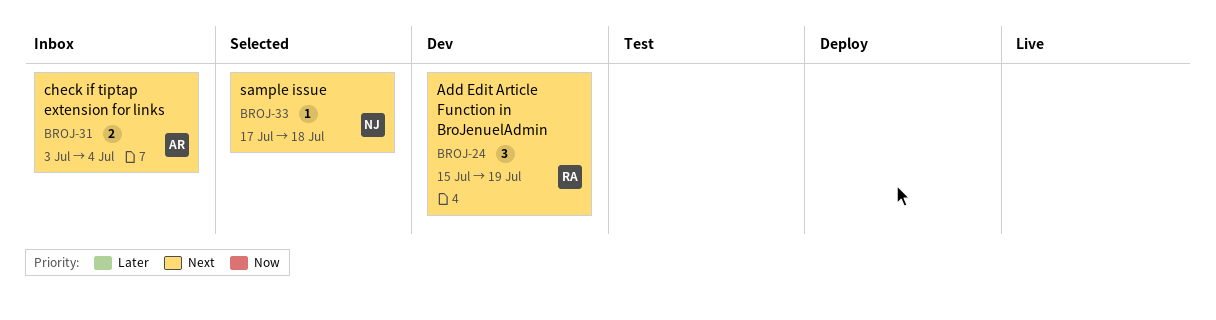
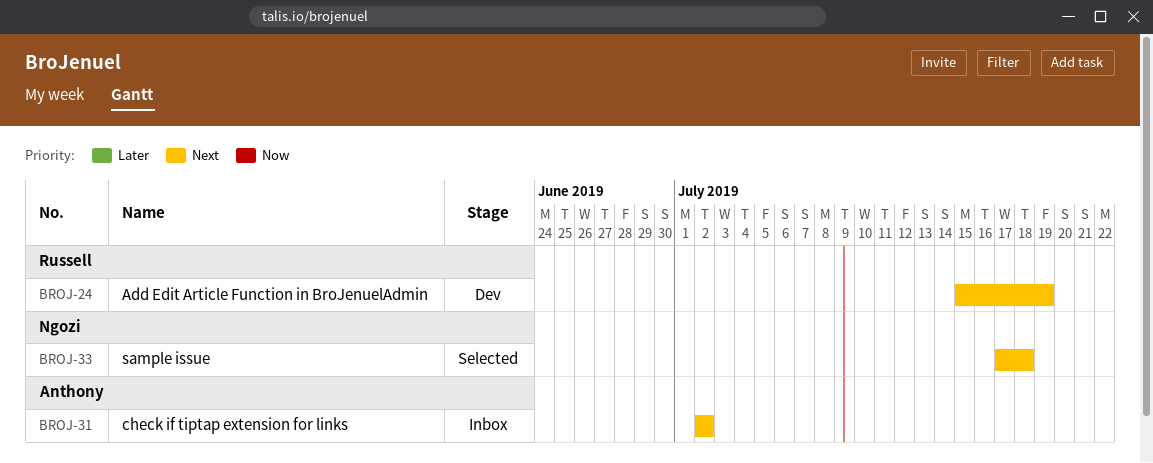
BROJ-31, start: Jul 3 -> Jul 2
BROJ-31, due: Jul 4 -> Jul 2

